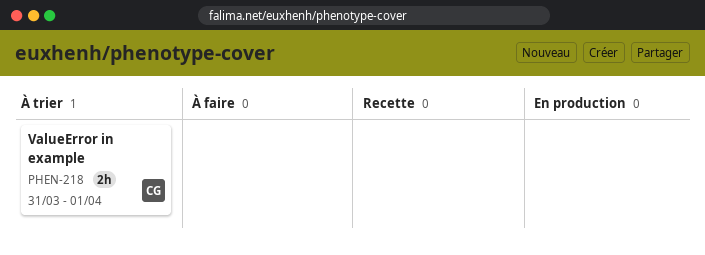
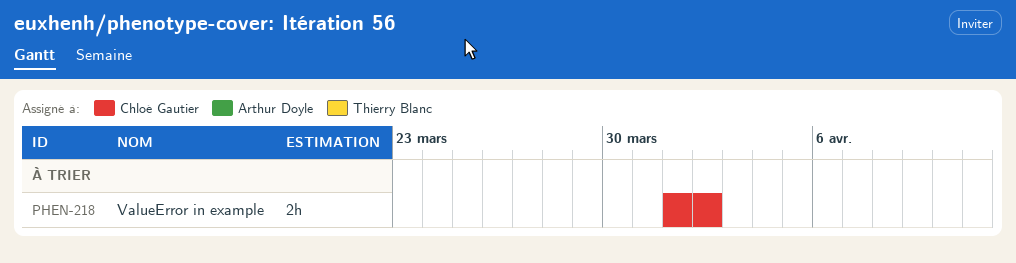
PHEN-218, start: Mar 31 -> Apr 1
PHEN-218, due: Apr 1 -> Apr 2

